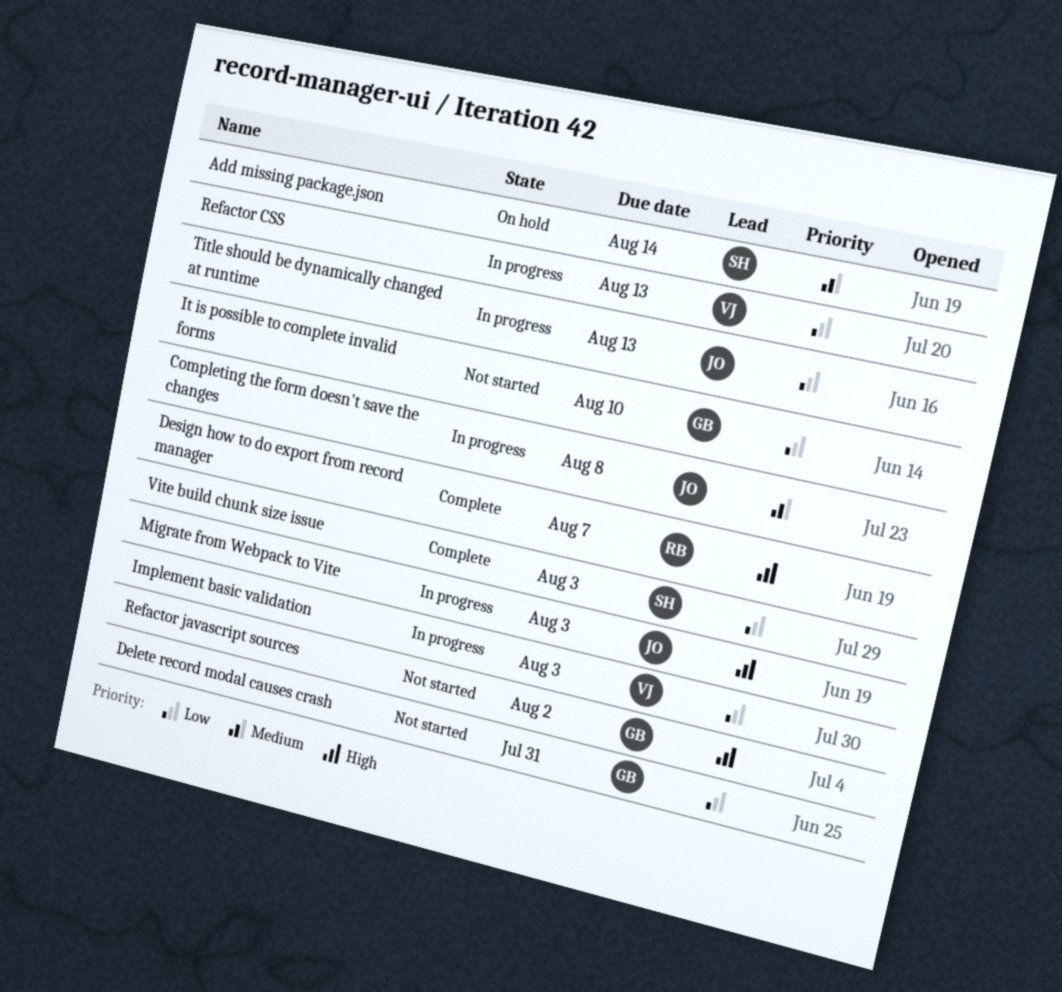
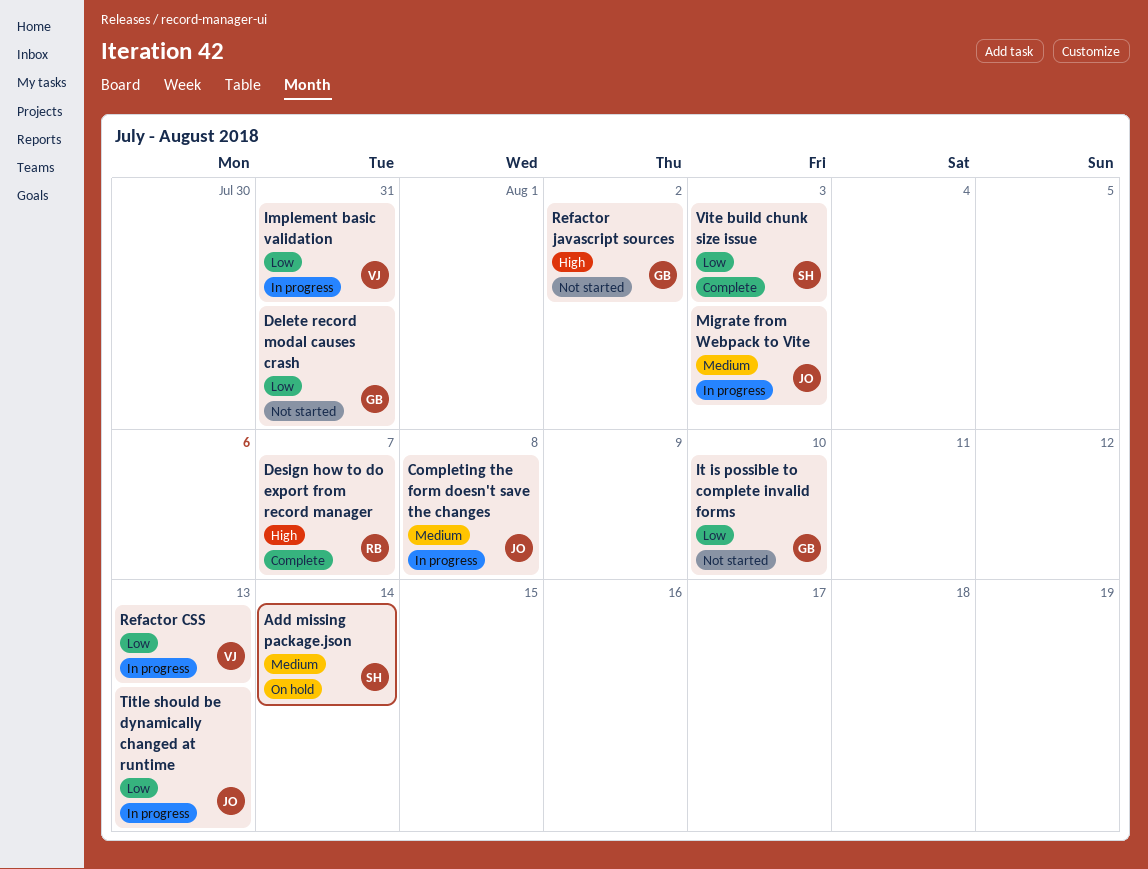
Implement basic validation, due: Aug 3 -> Jul 31
Migrate from Webpack to Vite, priority: High -> Medium

